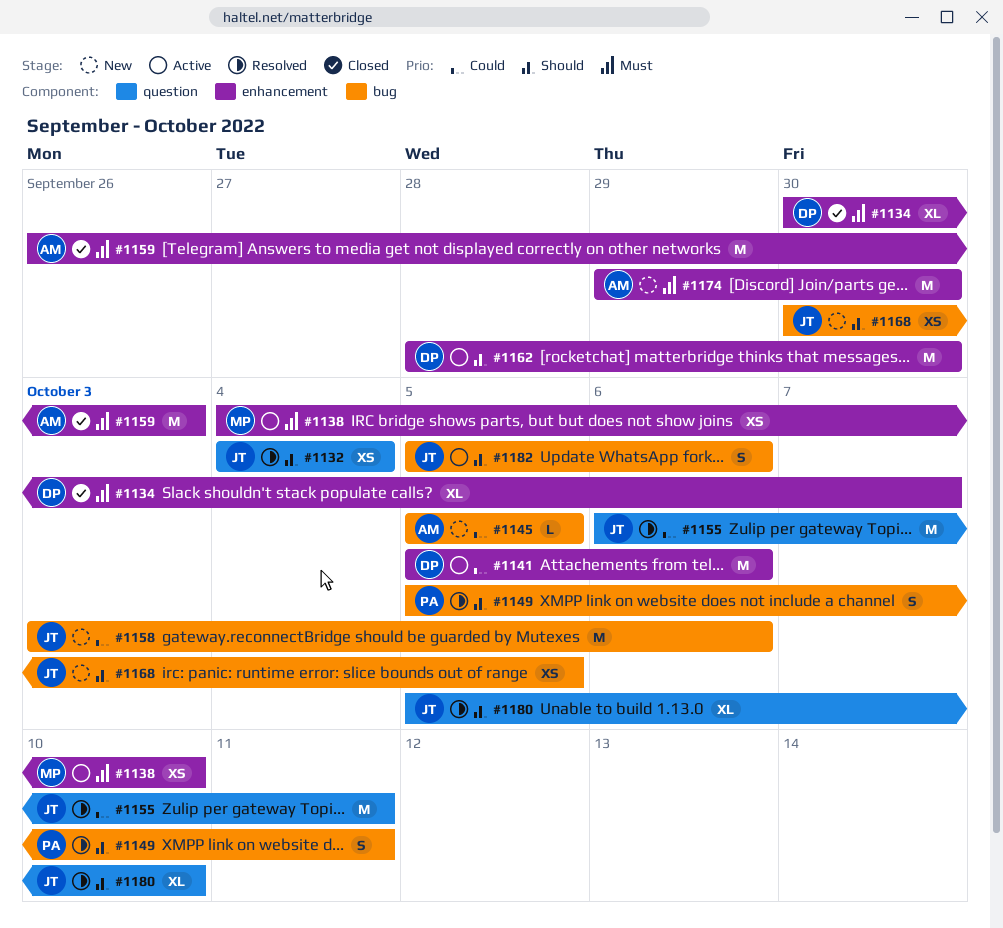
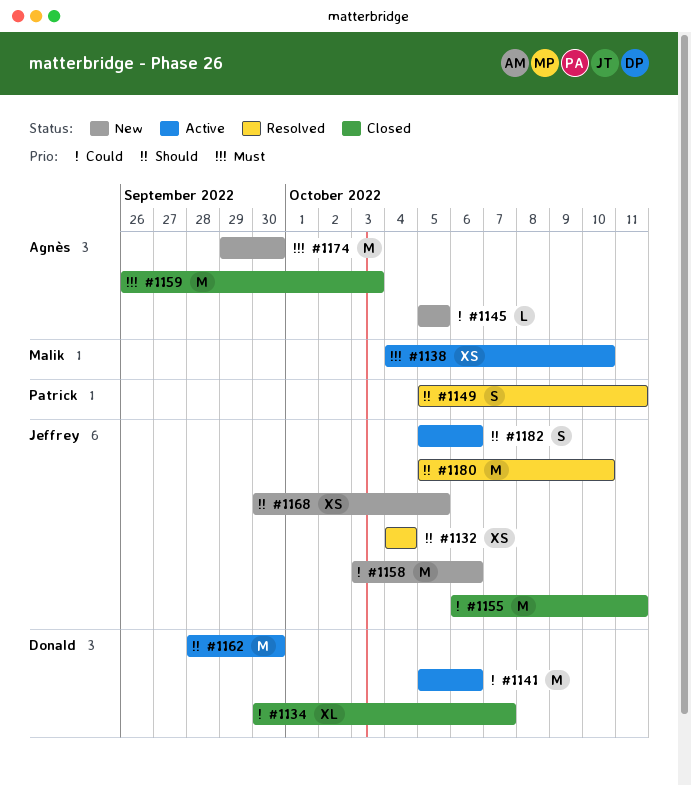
#1134, priority: Must -> Could
#1155, status: Resolved -> Closed
#1180, estimate: XL -> M

